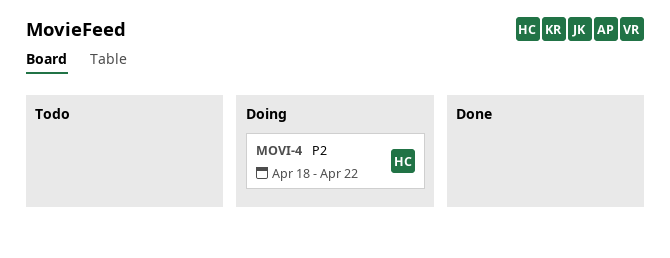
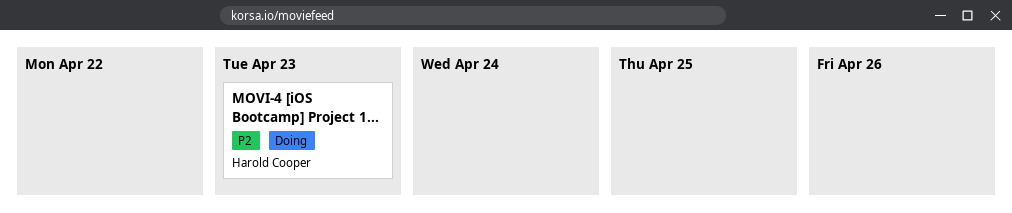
MOVI-4, due: Apr 22 -> Apr 23

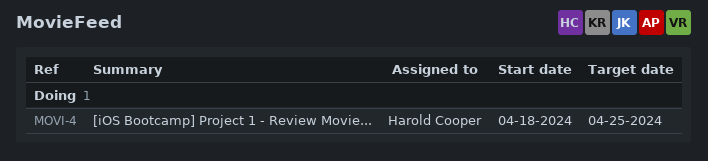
MOVI-4, due: Apr 23 -> Apr 25

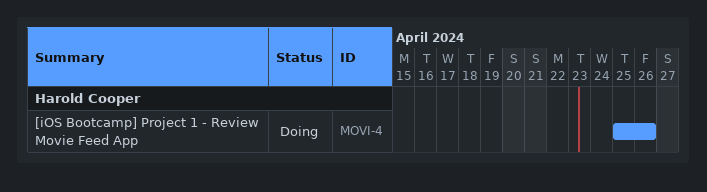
MOVI-4, start: Apr 18 -> Apr 25
MOVI-4, due: Apr 25 -> Apr 26

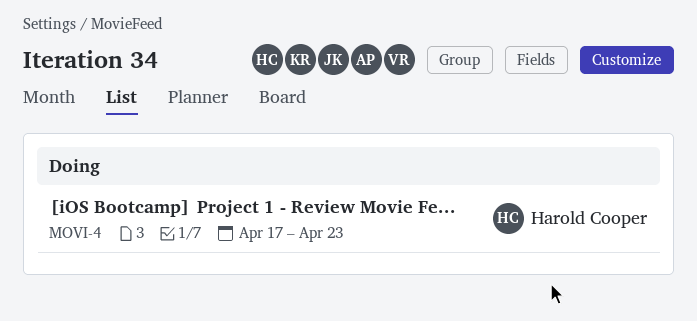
MOVI-4, start: Apr 25 -> Apr 17
MOVI-4, due: Apr 26 -> Apr 23

